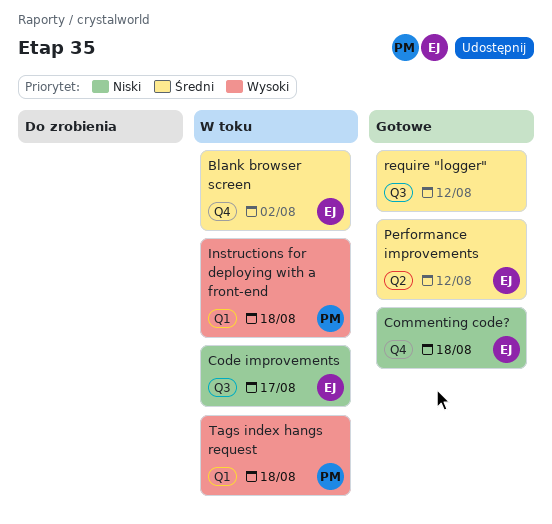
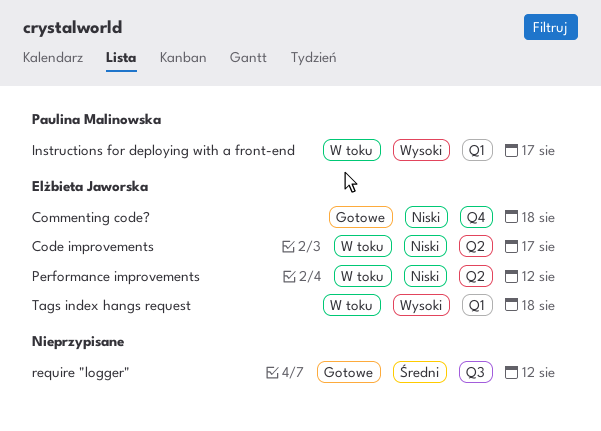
Blank browser screen: present -> none
Code improvements, label: Q3 -> Q2
Instructions for deploying with a front-end, due: Aug 18 -> Aug 17
Performance improvements, status: Gotowe -> W toku
Performance improvements, priority: Średni -> Niski
Tags index hangs request, owner: Paulina Malinowska -> Elżbieta Jaworska

